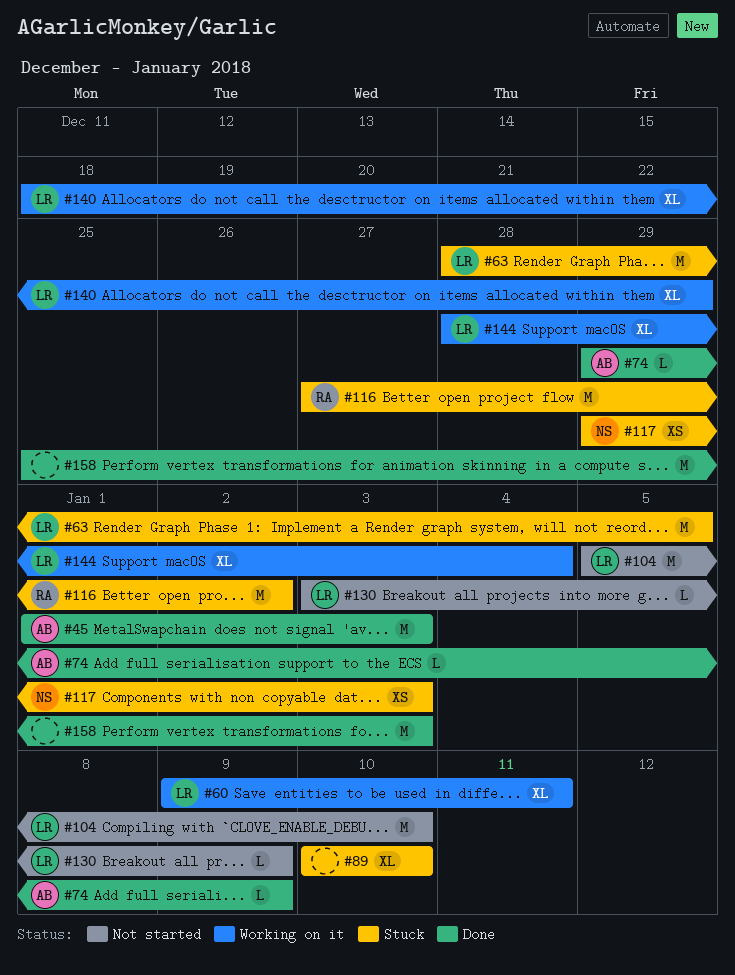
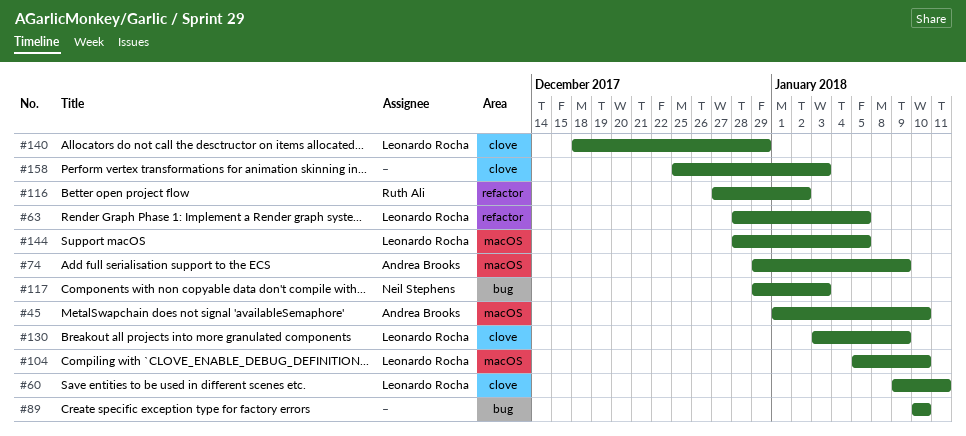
#45, due: Jan 3 -> Jan 10
#144, due: Jan 4 -> Jan 5

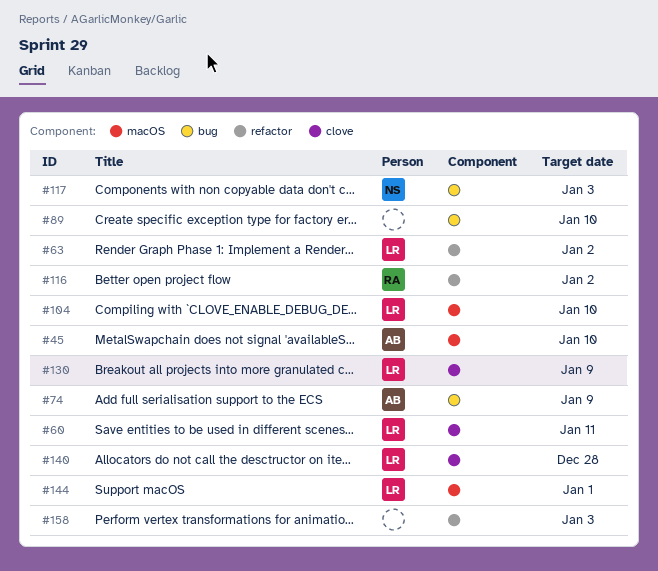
#63, due: Jan 5 -> Jan 2
#74, label: macOS -> bug
#140, due: Dec 29 -> Dec 28
#144, due: Jan 5 -> Jan 1
#158, label: clove -> refactor

